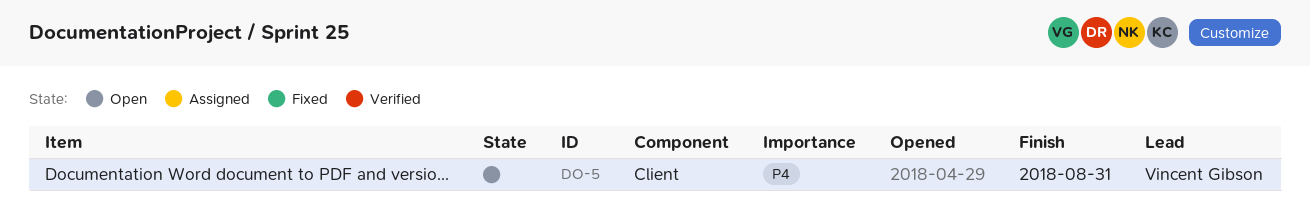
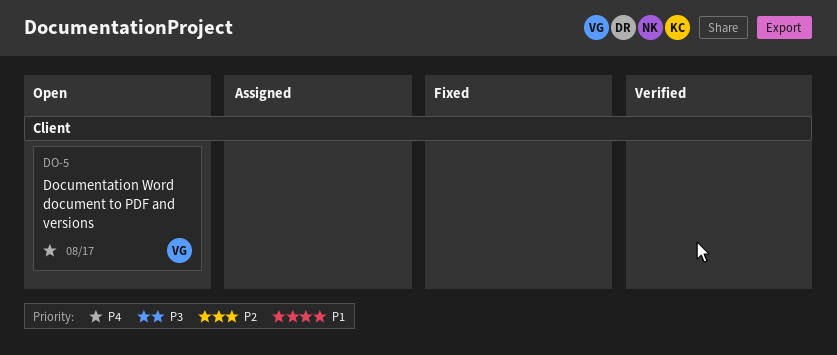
DO-5, due: Aug 31 -> Aug 17

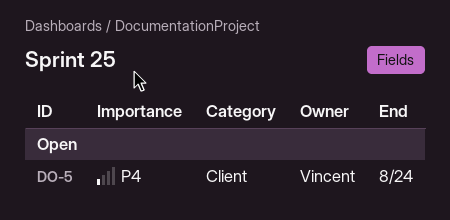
DO-5, due: Aug 17 -> Aug 24

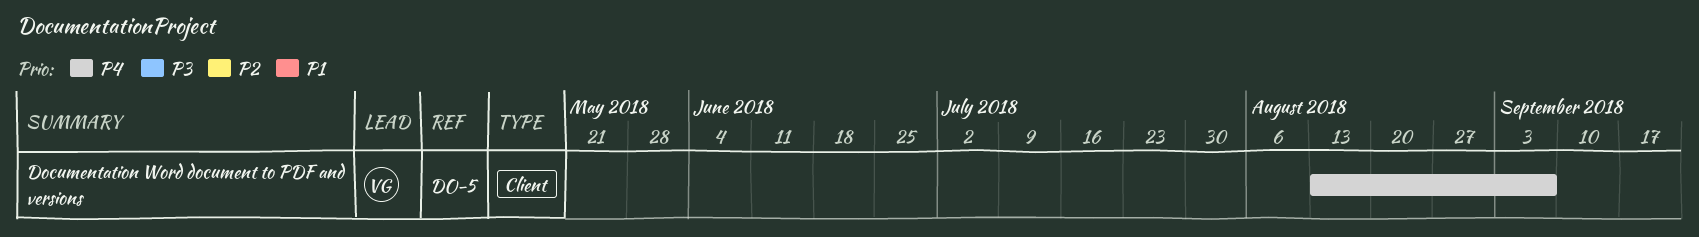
DO-5, due: Aug 24 -> Sep 7

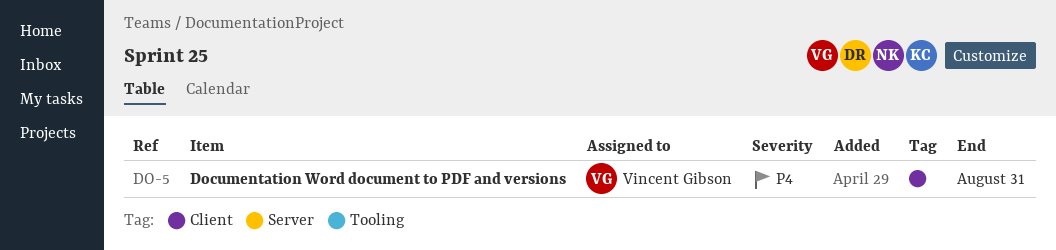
DO-5, due: Sep 7 -> Aug 31

